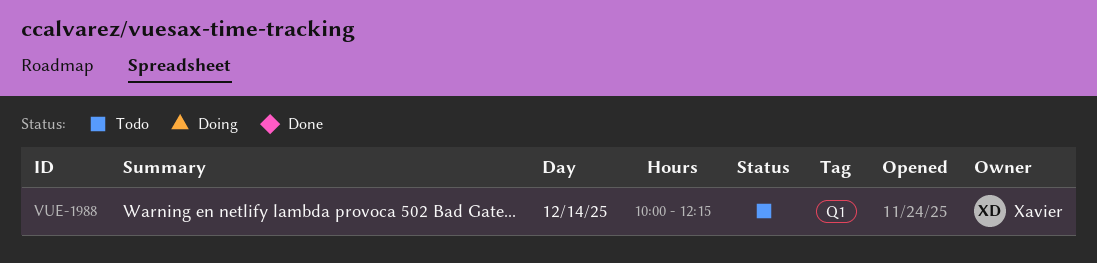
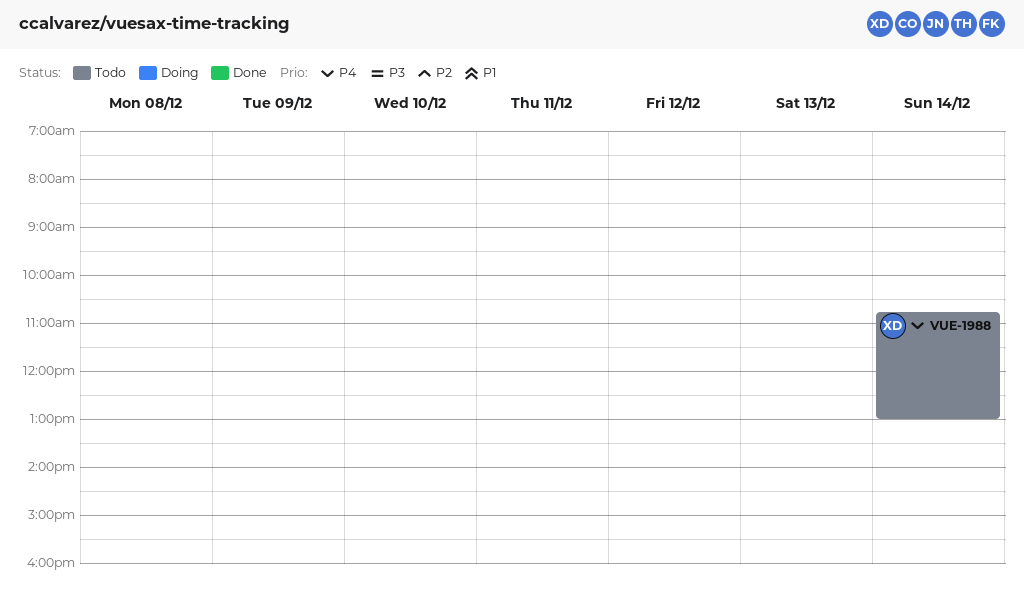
VUE-1988, begins: 10:00 -> 10:45
VUE-1988, ends: 12:15 -> 13:00

